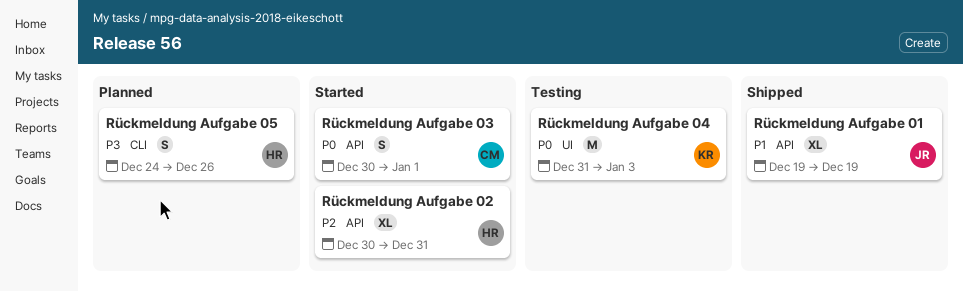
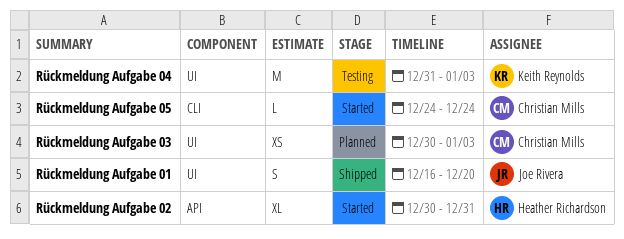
Rückmeldung Aufgabe 01, label: API -> UI
Rückmeldung Aufgabe 01, estimate: XL -> S
Rückmeldung Aufgabe 01, start: Dec 19 -> Dec 16
Rückmeldung Aufgabe 01, due: Dec 19 -> Dec 20
Rückmeldung Aufgabe 03, status: Started -> Planned
Rückmeldung Aufgabe 03, label: API -> UI
Rückmeldung Aufgabe 03, estimate: S -> XS
Rückmeldung Aufgabe 03, due: Jan 1 -> Jan 3
Rückmeldung Aufgabe 05, status: Planned -> Started
Rückmeldung Aufgabe 05, owner: Heather Richardson -> Christian Mills
Rückmeldung Aufgabe 05, estimate: S -> L
Rückmeldung Aufgabe 05, due: Dec 26 -> Dec 24

